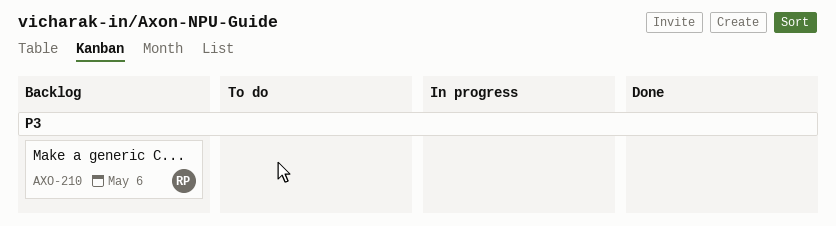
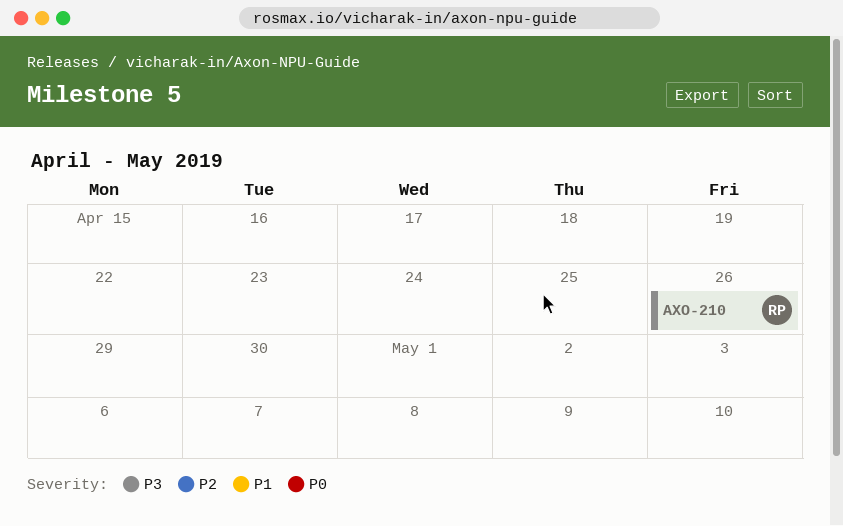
AXO-210, due: May 6 -> Apr 26

